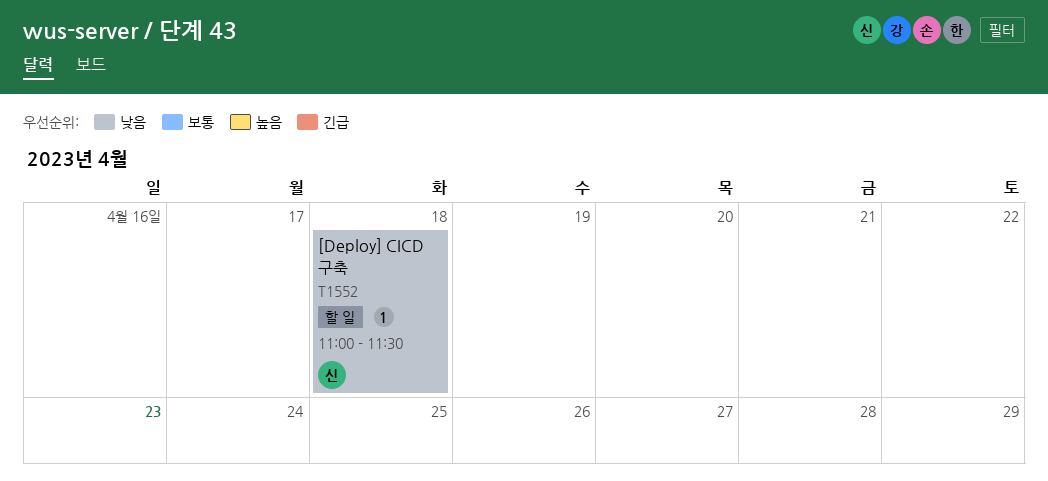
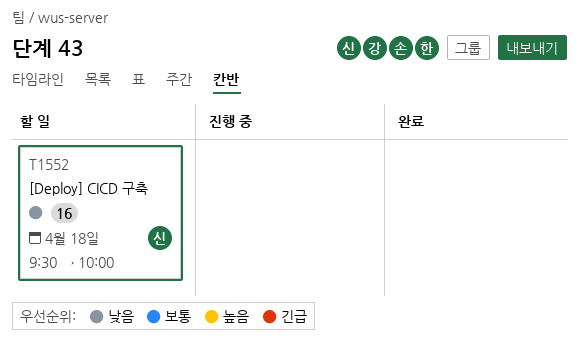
T1552, estimate: 1 -> 16
T1552, begins: 11:00 -> 09:30
T1552, ends: 11:30 -> 10:00

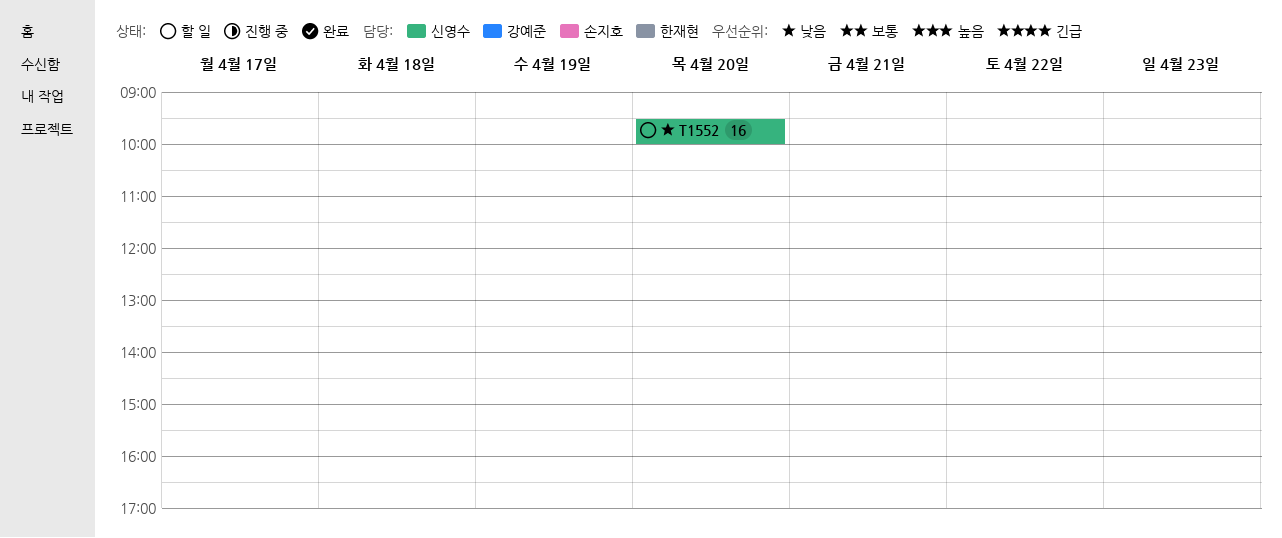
T1552, day: Apr 18 -> Apr 20

